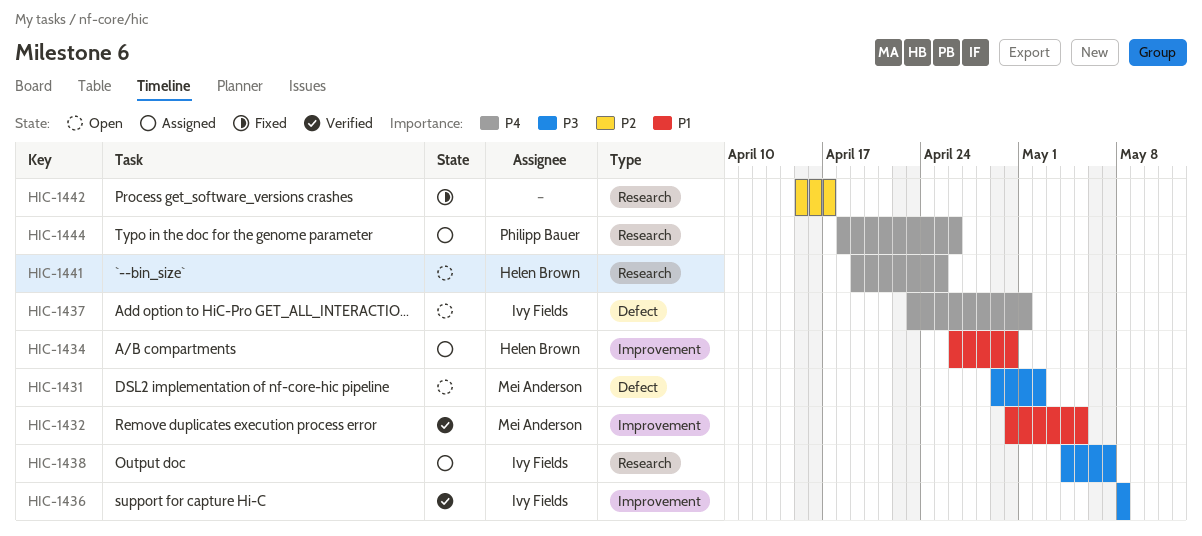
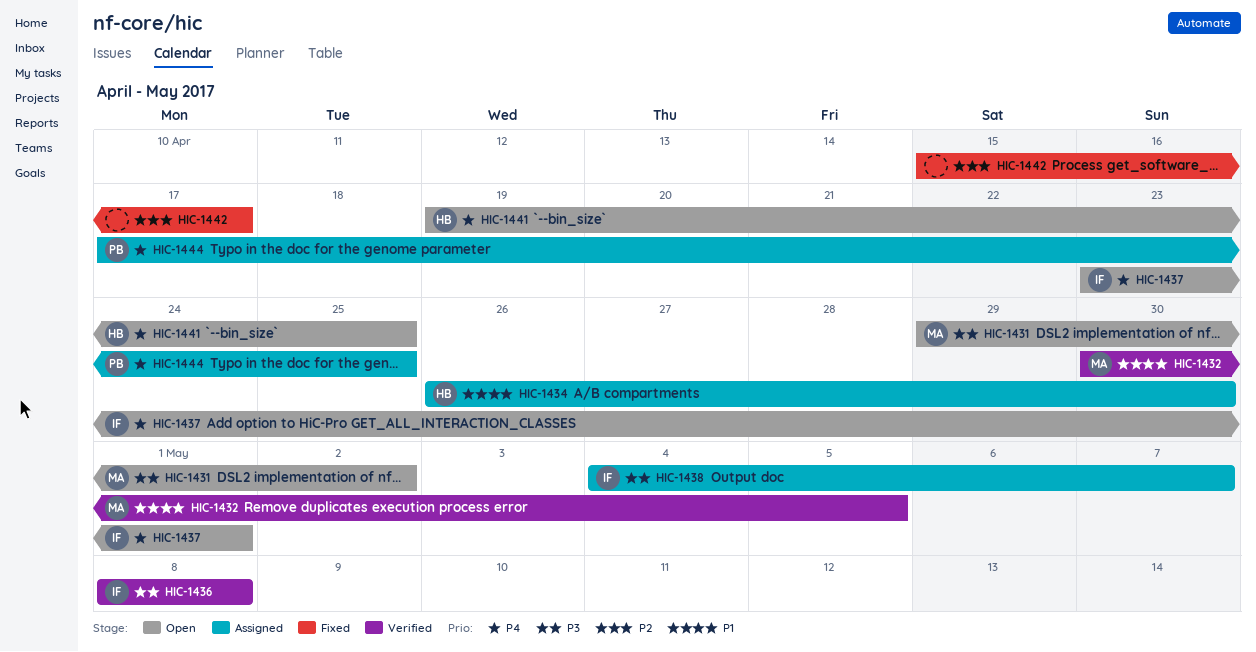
HIC-1444, start: Apr 18 -> Apr 17
HIC-1444, due: Apr 26 -> Apr 25

